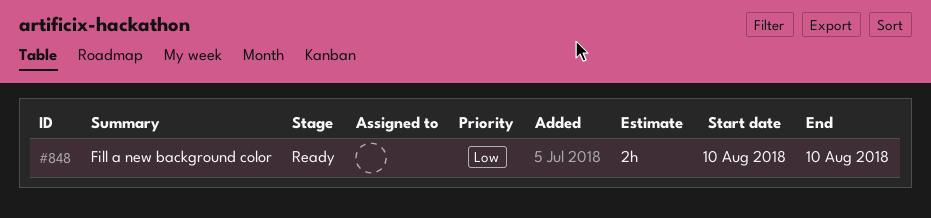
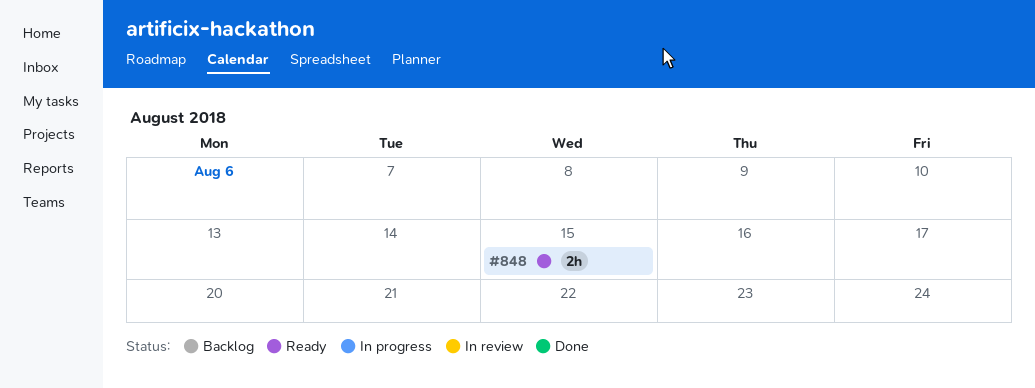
#848, due: Aug 10 -> Aug 15

